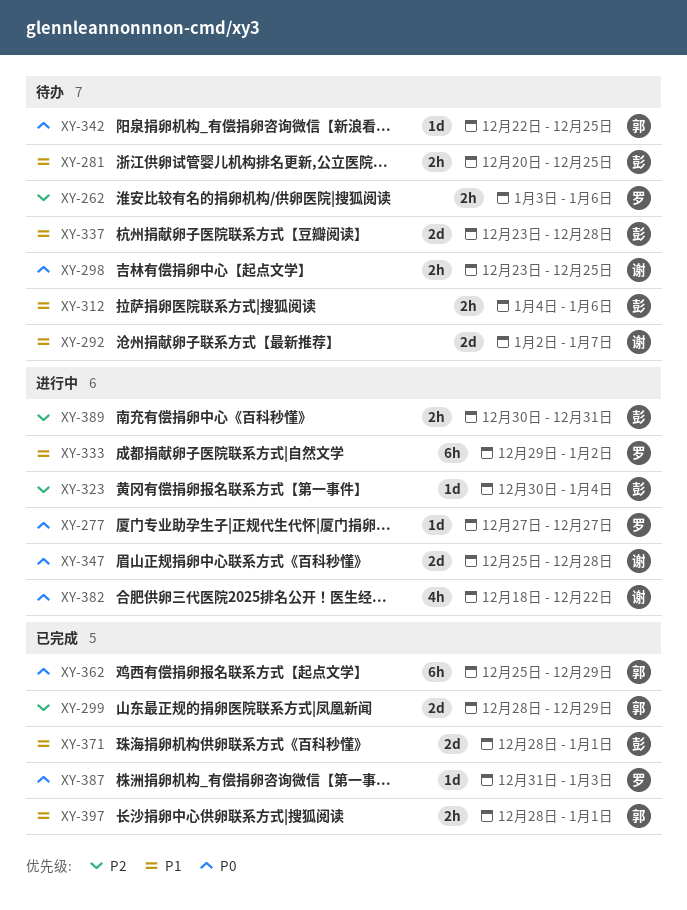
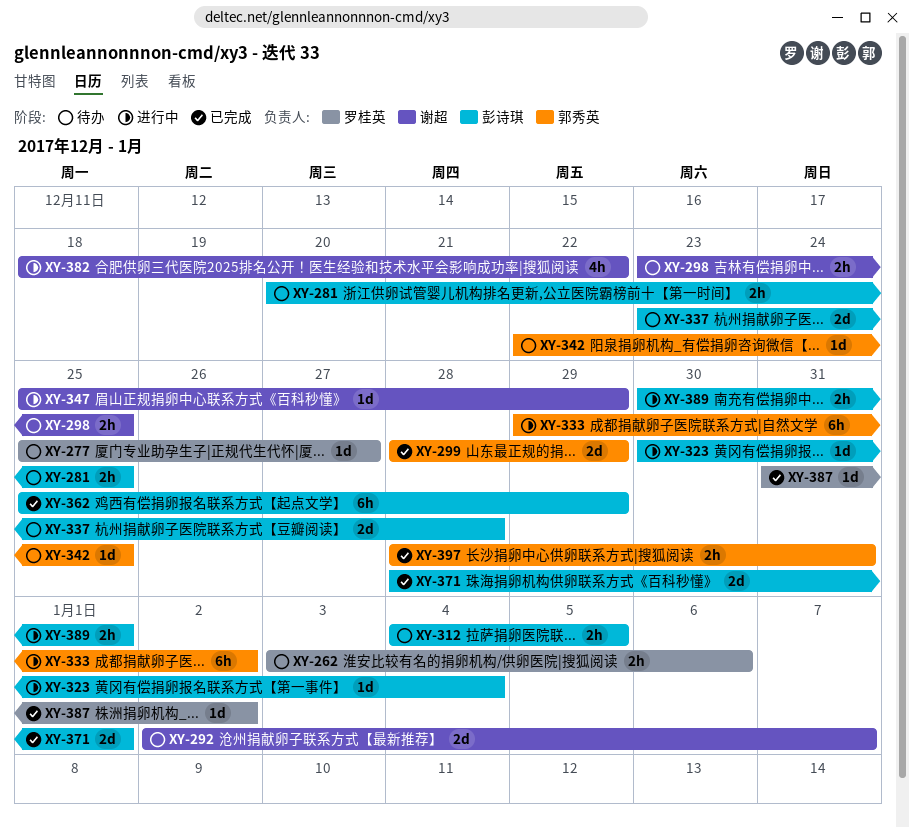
XY-277, status: 进行中 -> 待办
XY-277, start: Dec 27 -> Dec 25
XY-312, due: Jan 6 -> Jan 5
XY-333, owner: 罗桂英 -> 郭秀英
XY-347, estimate: 2d -> 1d
XY-347, due: Dec 28 -> Dec 29
XY-362, owner: 郭秀英 -> 彭诗琪
XY-387, due: Jan 3 -> Jan 2
XY-389, due: Dec 31 -> Jan 1
XY-397, due: Jan 1 -> Dec 31

